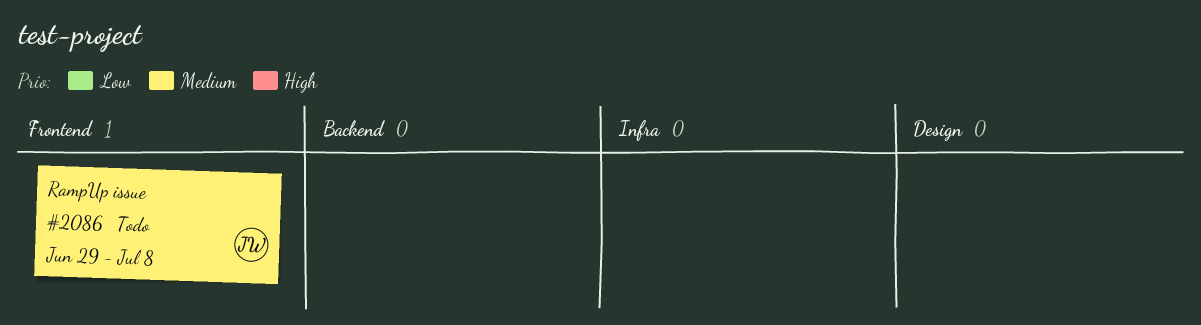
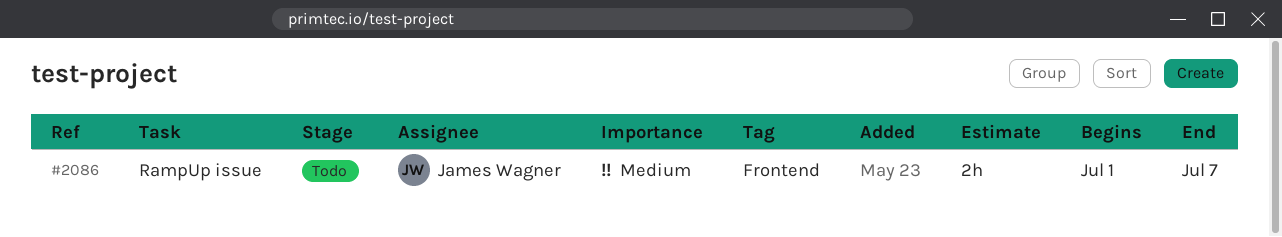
#2086, start: Jun 29 -> Jul 1
#2086, due: Jul 8 -> Jul 7

